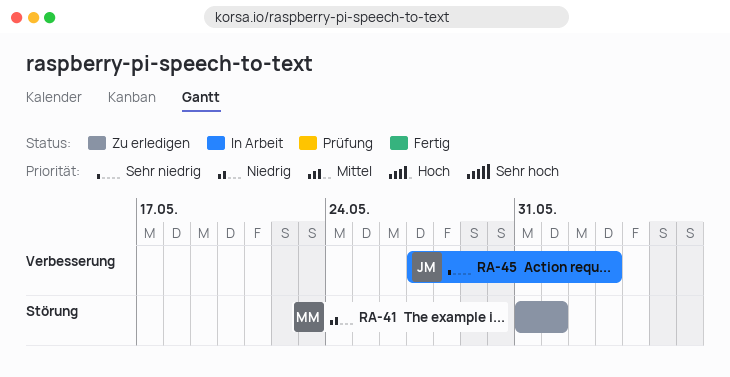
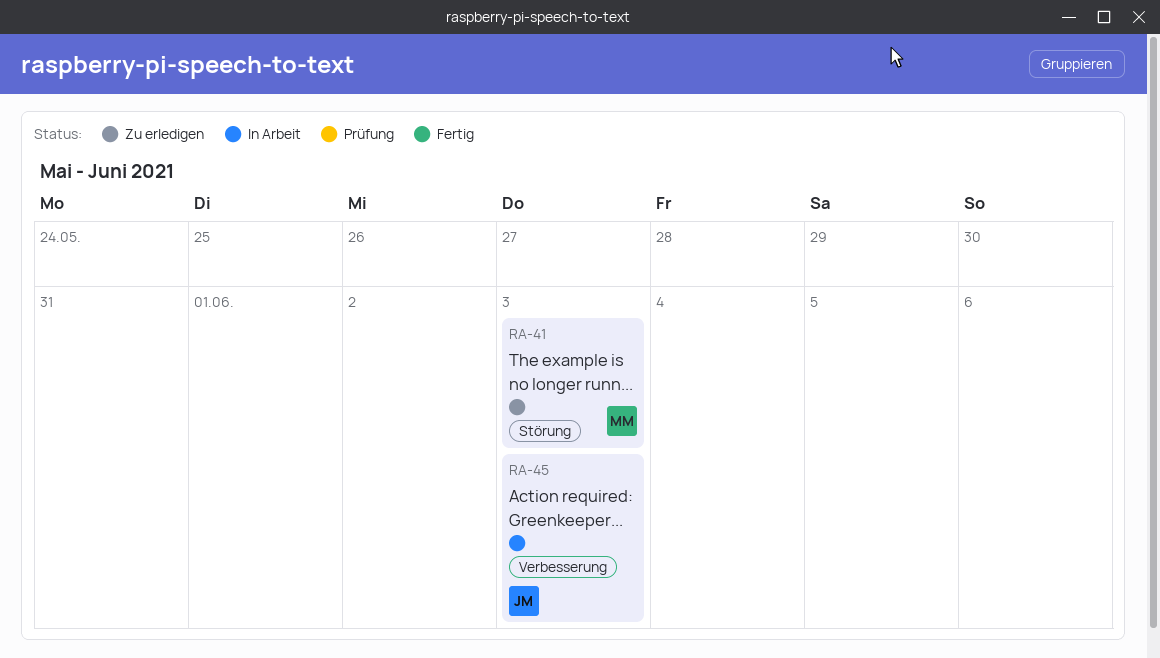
RA-41, due: Jun 1 -> Jun 3

